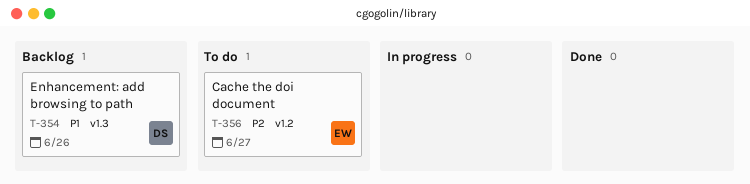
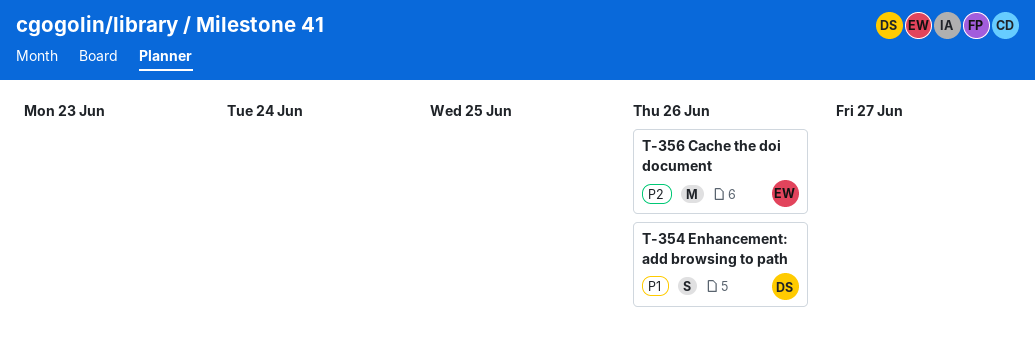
T-356, due: Jun 27 -> Jun 26

